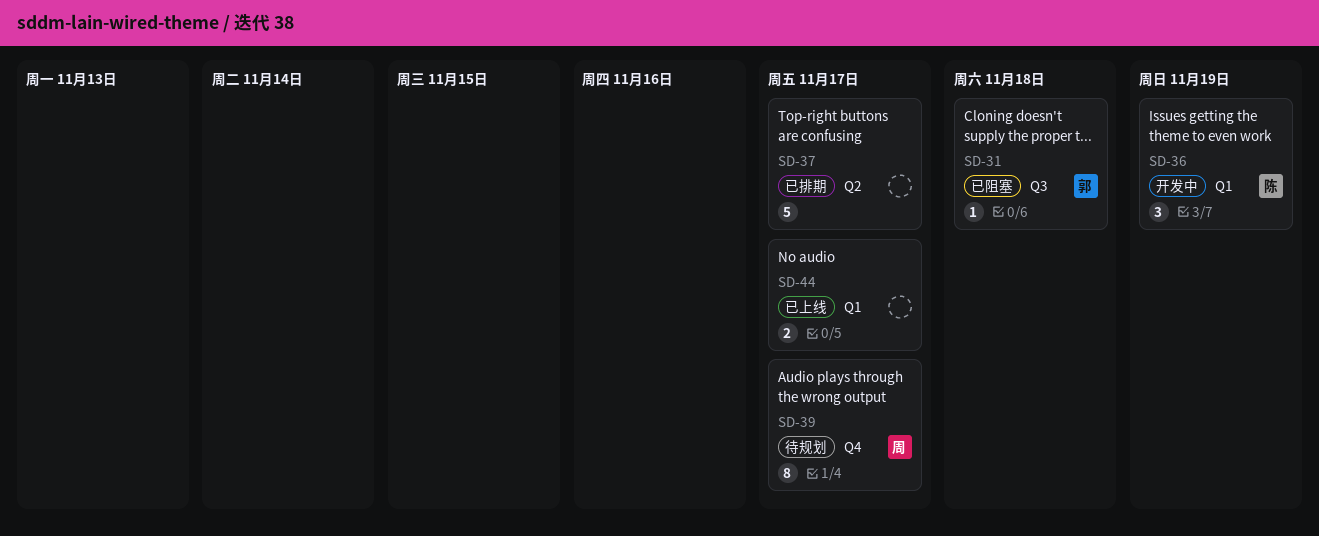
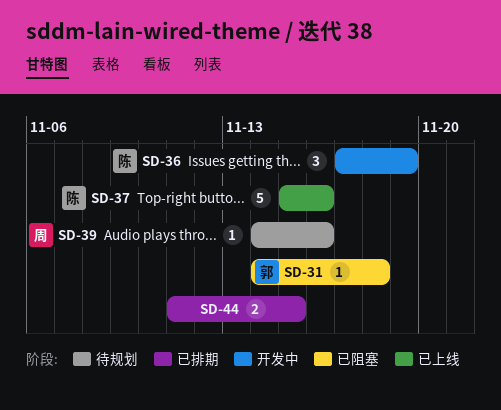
SD-37, status: 已排期 -> 已上线
SD-37, owner: none -> 陈
SD-37, due: Nov 17 -> Nov 16
SD-39, estimate: 8 -> 1
SD-39, due: Nov 17 -> Nov 16
SD-44, status: 已上线 -> 已排期
SD-44, due: Nov 17 -> Nov 15

